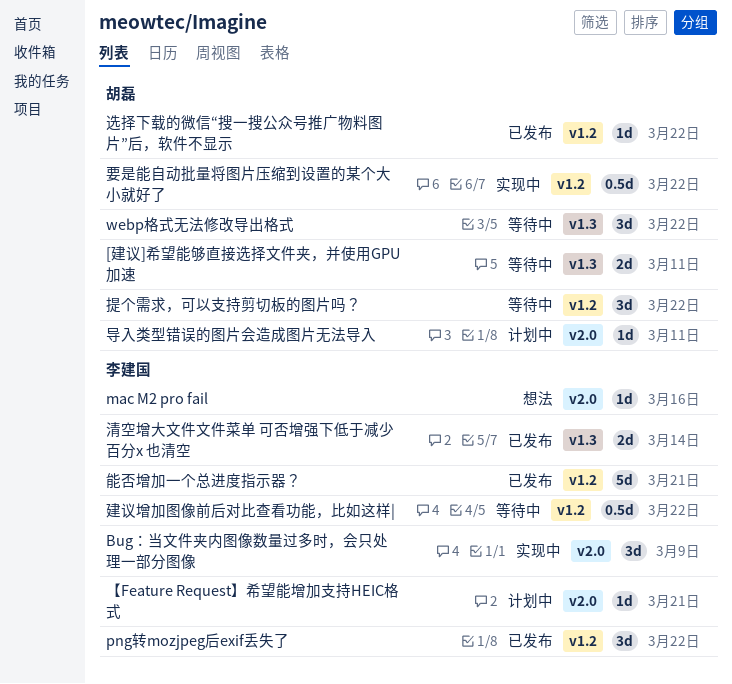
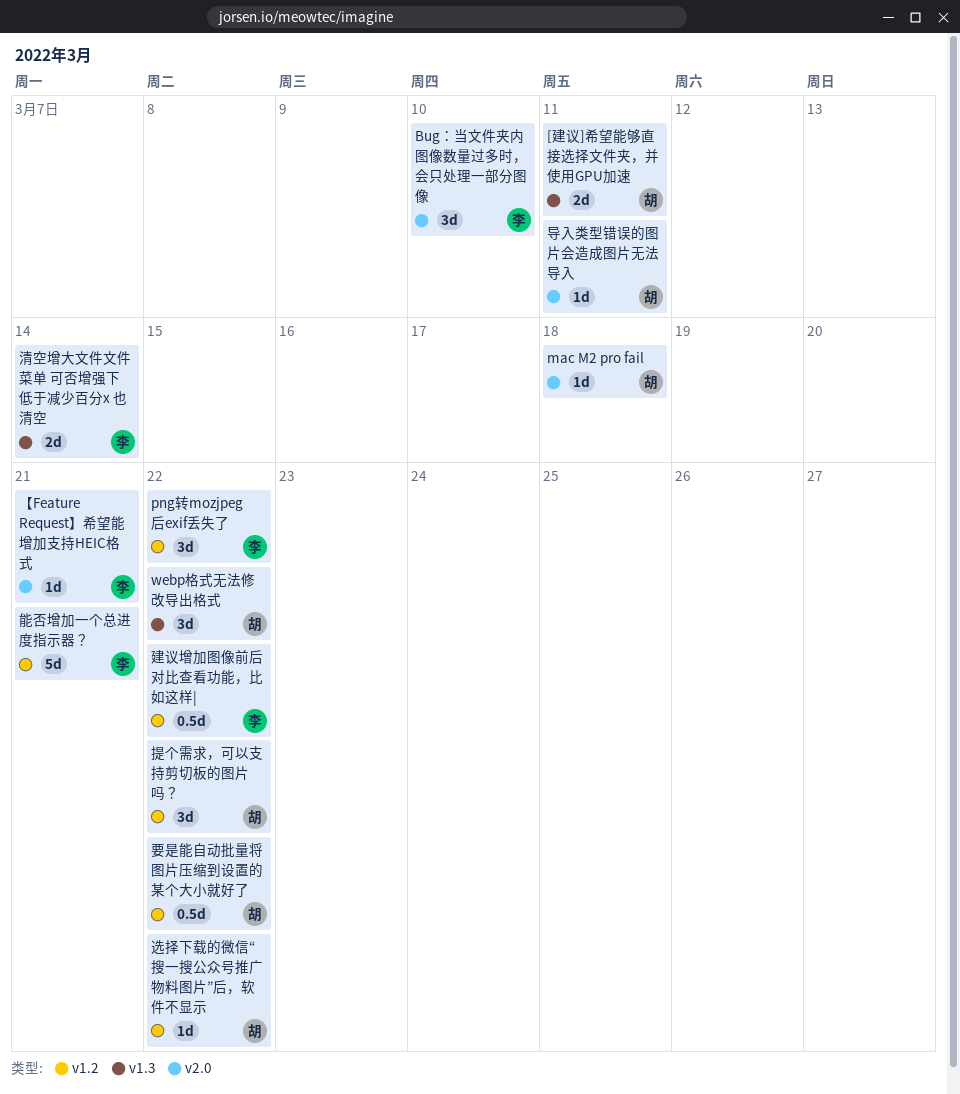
Bug：当文件夹内图像数量过多时，会只处理一部分图像, due: Mar 9 -> Mar 10
mac M2 pro fail, owner: 李建国 -> 胡磊
mac M2 pro fail, due: Mar 16 -> Mar 18

